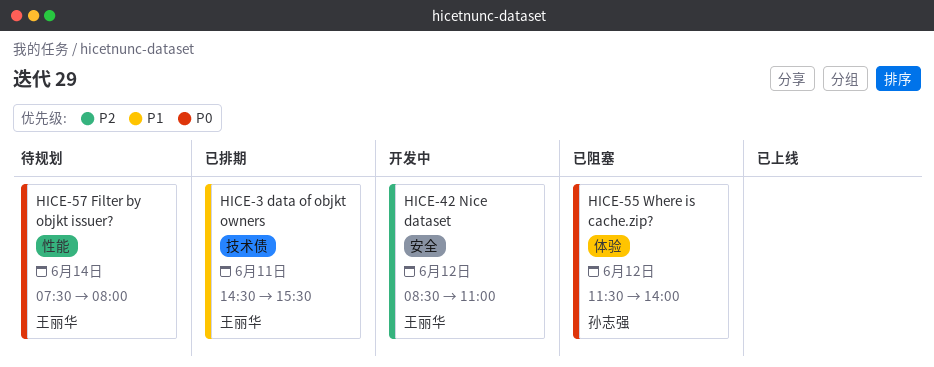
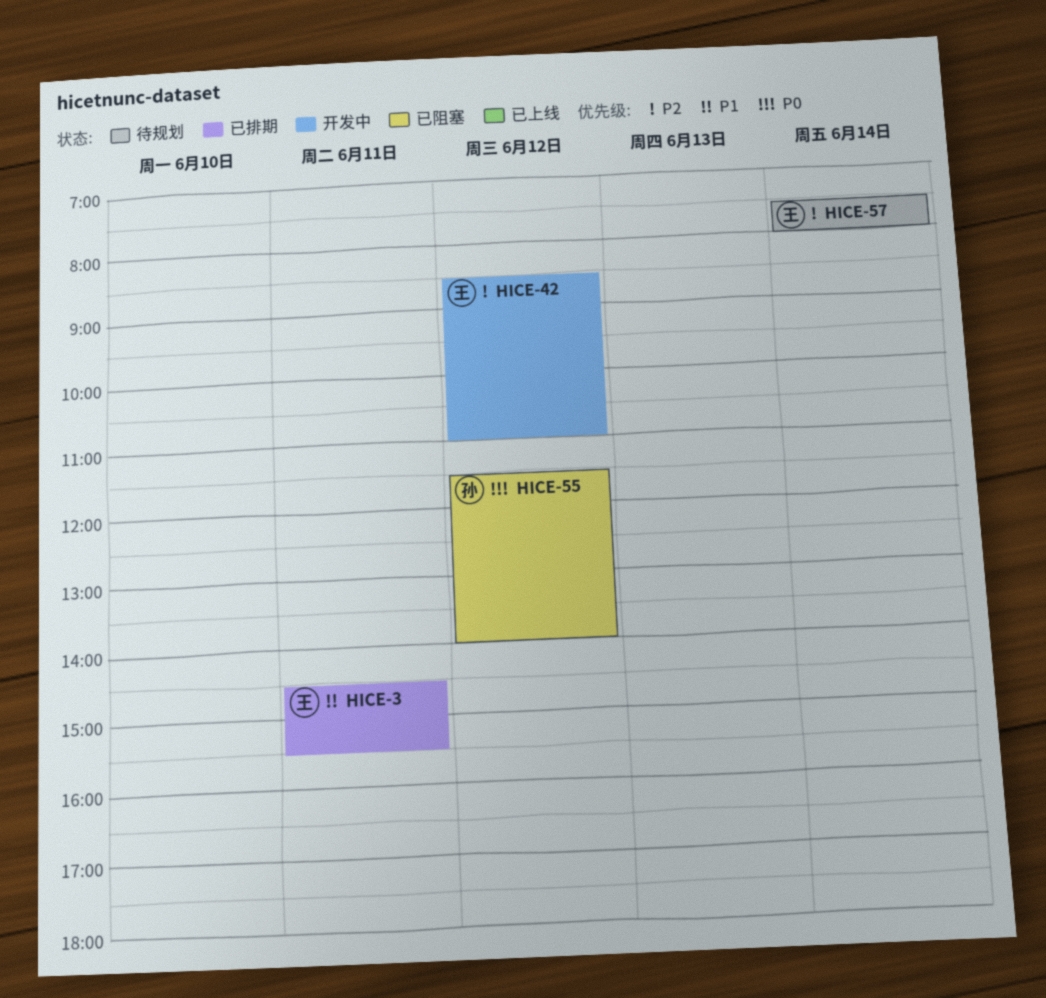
HICE-57, priority: P0 -> P2

